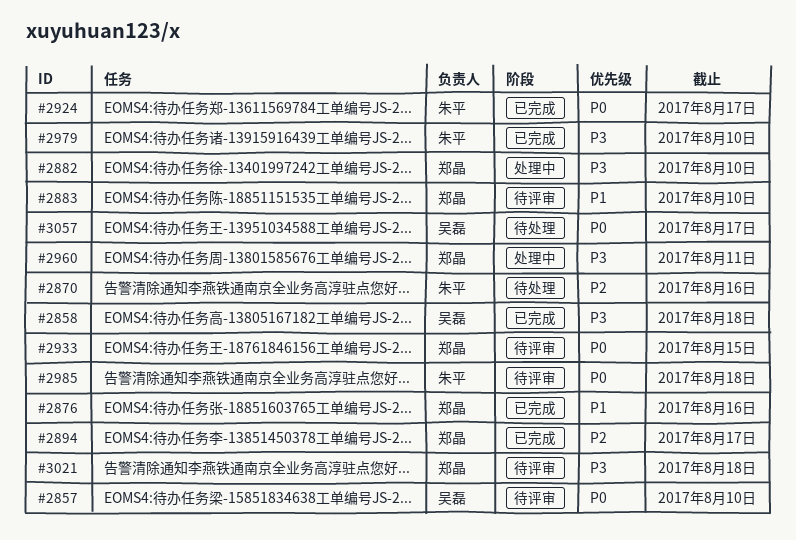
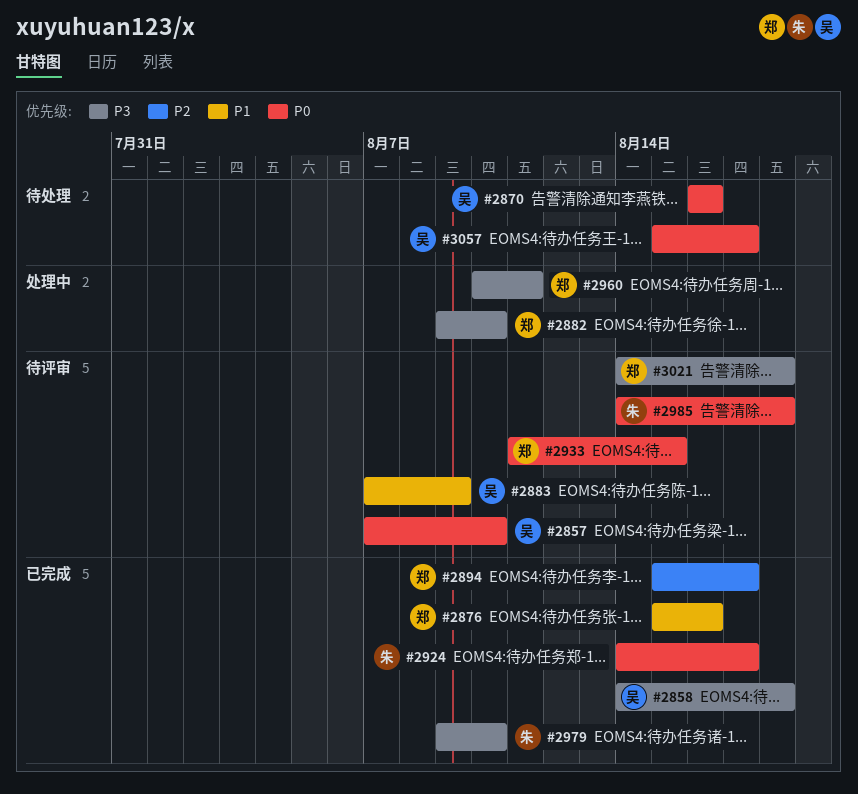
#2870, owner: 朱平 -> 吴磊
#2870, priority: P2 -> P0
#2883, owner: 郑晶 -> 吴磊
#2883, due: Aug 10 -> Aug 9

